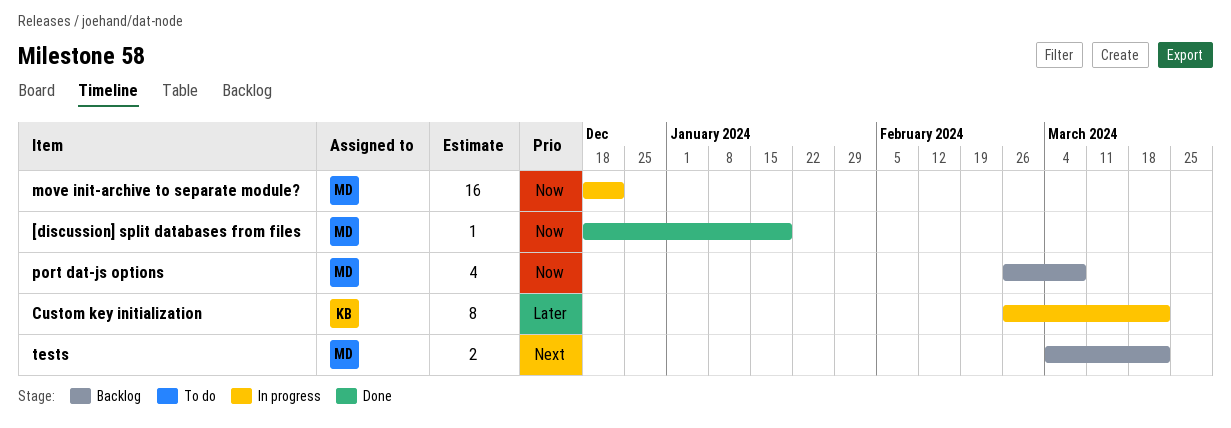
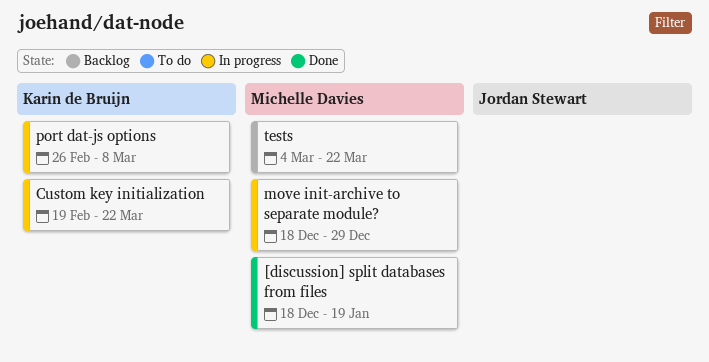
Custom key initialization, start: Feb 26 -> Feb 19
move init-archive to separate module?, due: Dec 22 -> Dec 29
port dat-js options, status: Backlog -> In progress
port dat-js options, owner: Michelle Davies -> Karin de Bruijn

